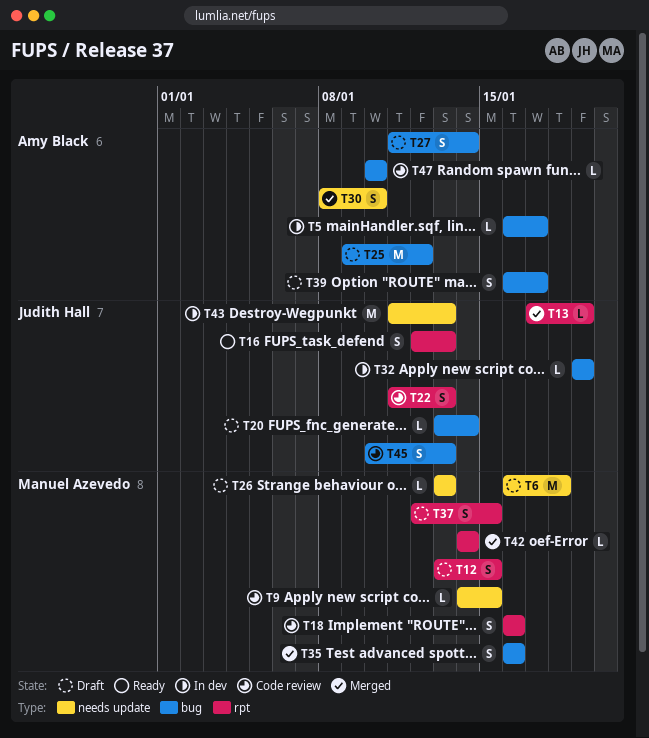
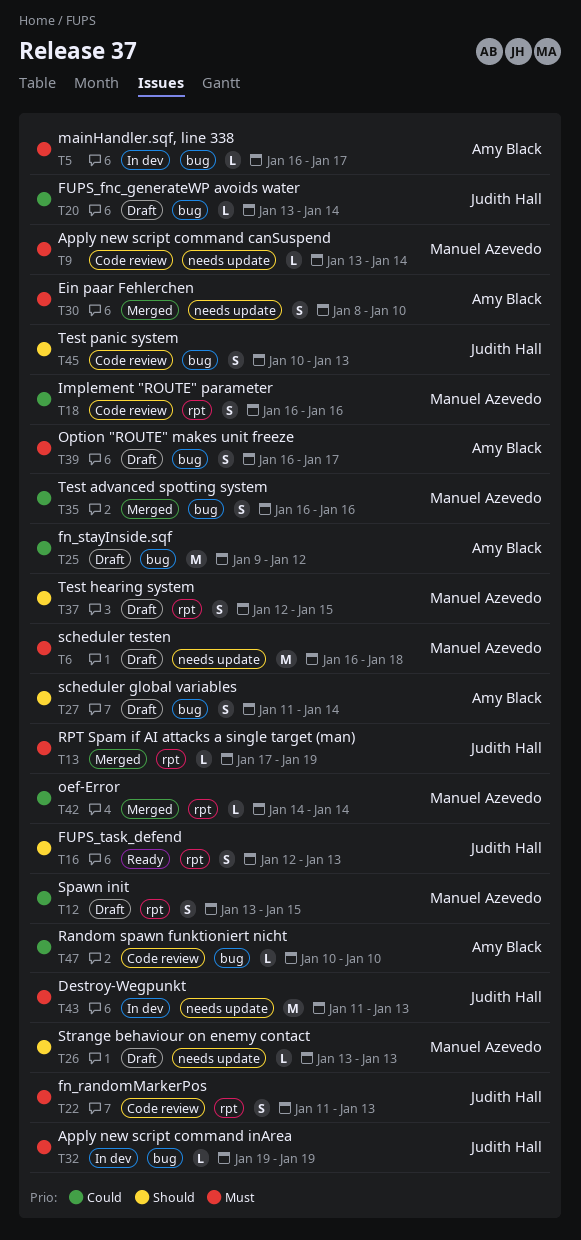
T9, start: Jan 14 -> Jan 13
T9, due: Jan 15 -> Jan 14

